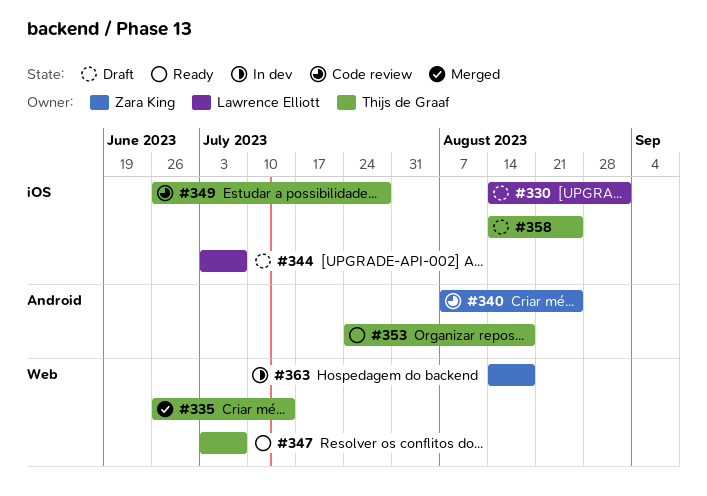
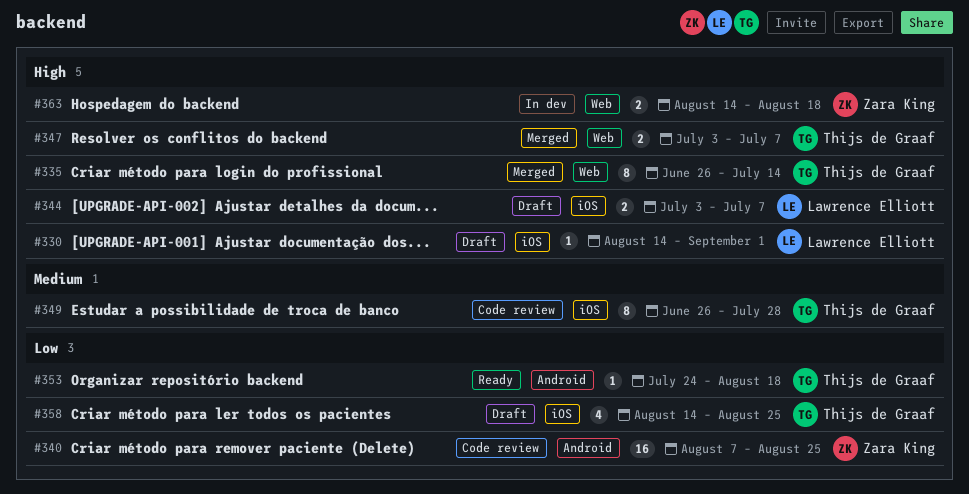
#347, status: Ready -> Merged

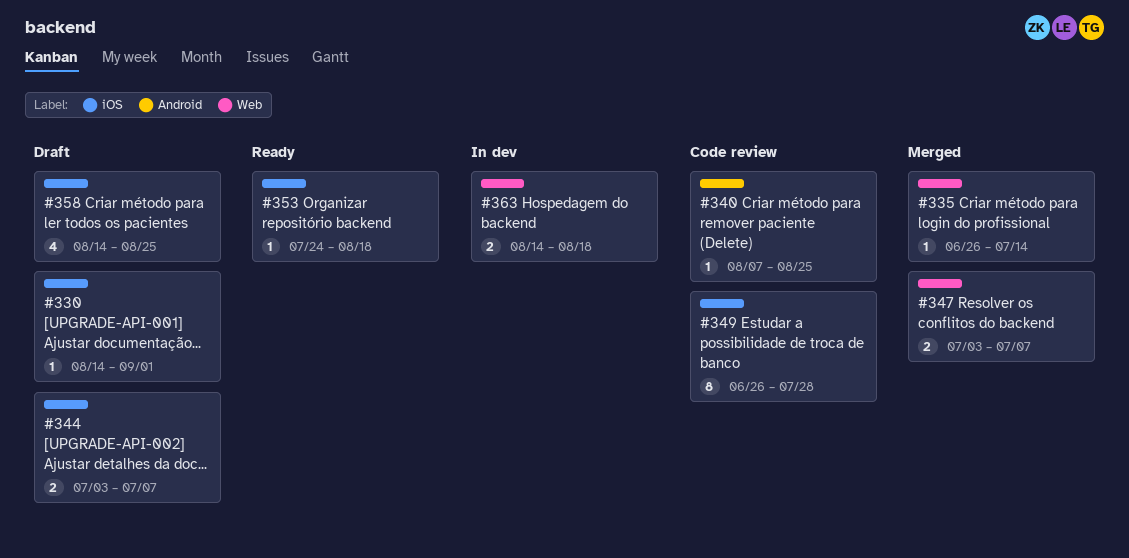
#335, estimate: 8 -> 1
#340, estimate: 16 -> 1
#353, label: Android -> iOS

